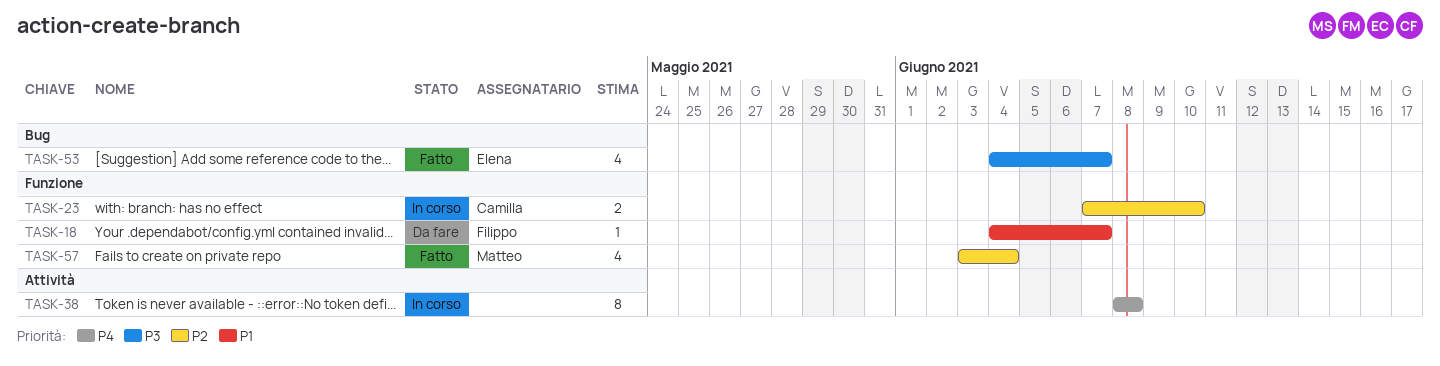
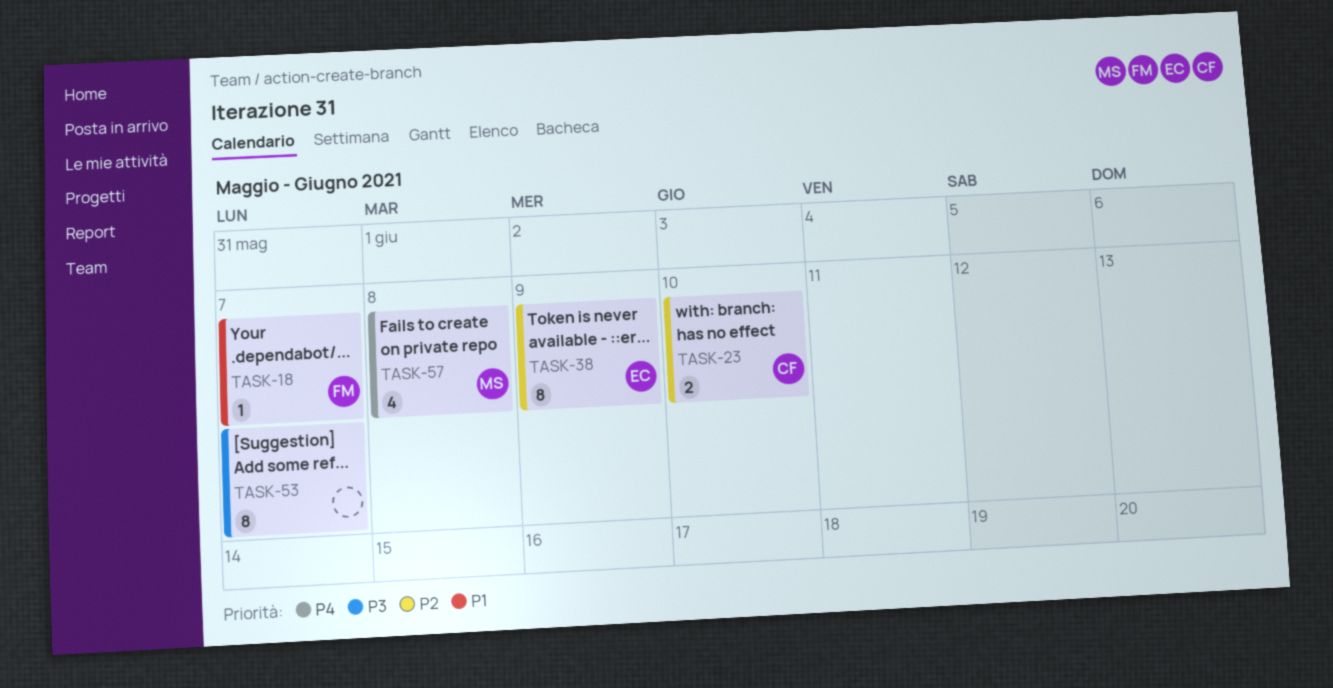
TASK-38, owner: none -> Elena
TASK-38, priority: P4 -> P2
TASK-38, due: Jun 8 -> Jun 9
TASK-53, owner: Elena -> none
TASK-53, estimate: 4 -> 8
TASK-57, priority: P2 -> P4
TASK-57, due: Jun 4 -> Jun 8

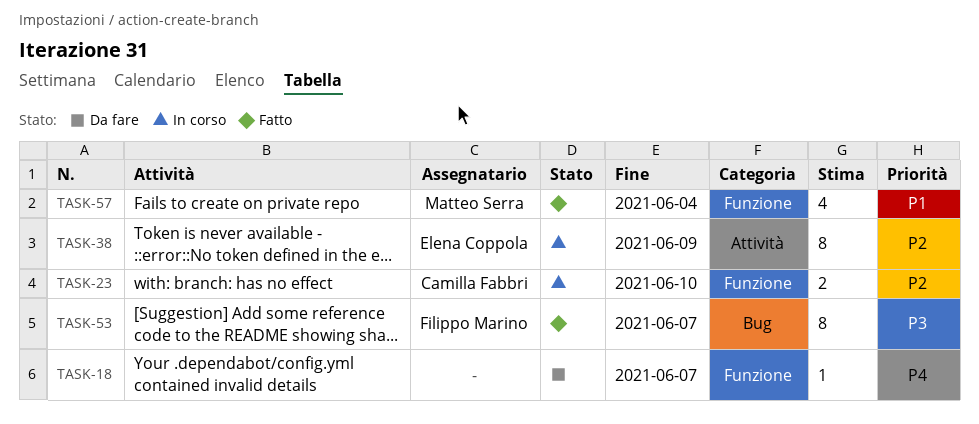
TASK-18, owner: Filippo Marino -> none
TASK-18, priority: P1 -> P4
TASK-53, owner: none -> Filippo Marino
TASK-57, priority: P4 -> P1
TASK-57, due: Jun 8 -> Jun 4

